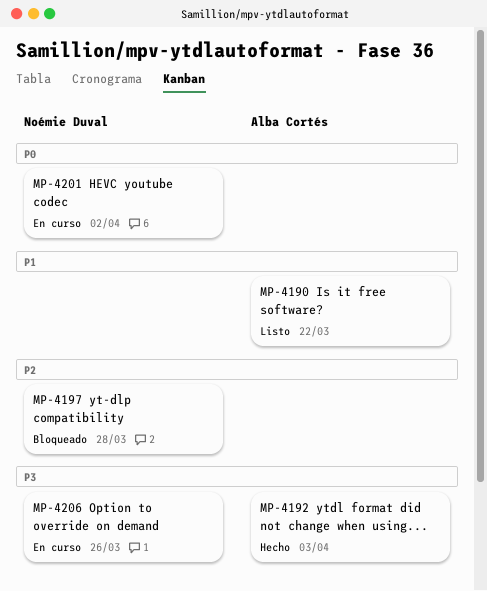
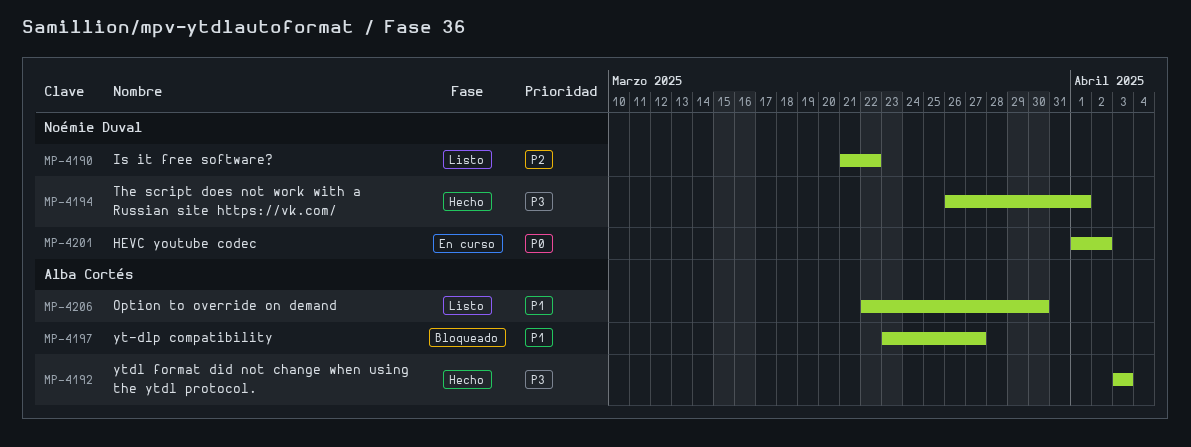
MP-4190, owner: Alba Cortés -> Noémie Duval
MP-4190, priority: P1 -> P2
MP-4194: none -> present
MP-4197, owner: Noémie Duval -> Alba Cortés
MP-4197, priority: P2 -> P1
MP-4197, due: Mar 28 -> Mar 27
MP-4206, status: En curso -> Listo
MP-4206, owner: Noémie Duval -> Alba Cortés
MP-4206, priority: P3 -> P1
MP-4206, due: Mar 26 -> Mar 30

